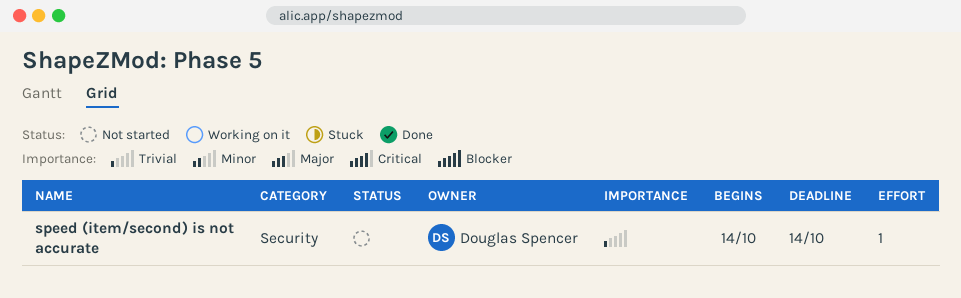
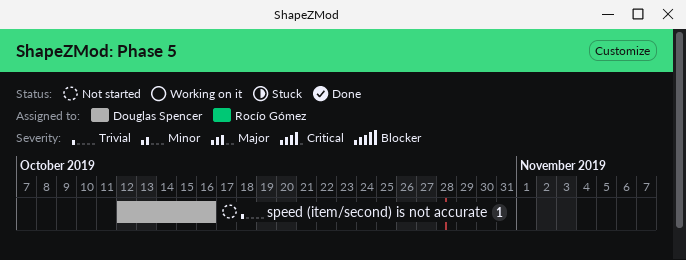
speed (item/second) is not accurate, start: Oct 14 -> Oct 12
speed (item/second) is not accurate, due: Oct 14 -> Oct 16

